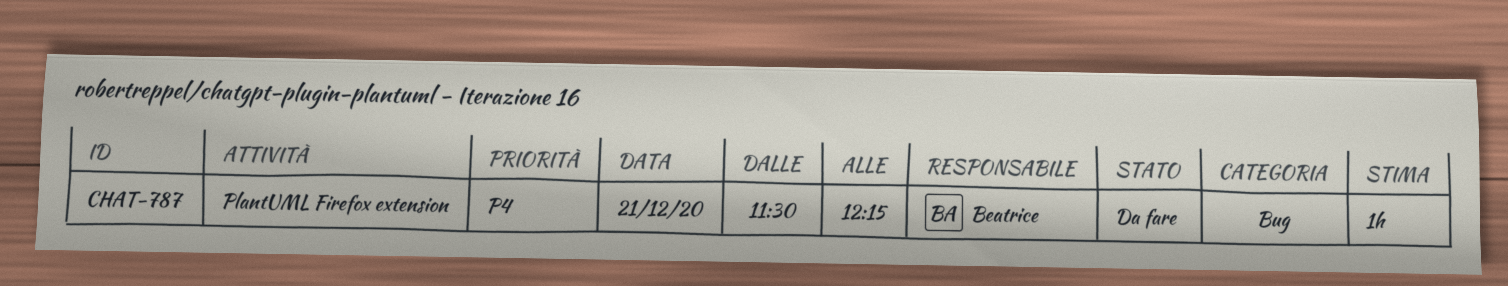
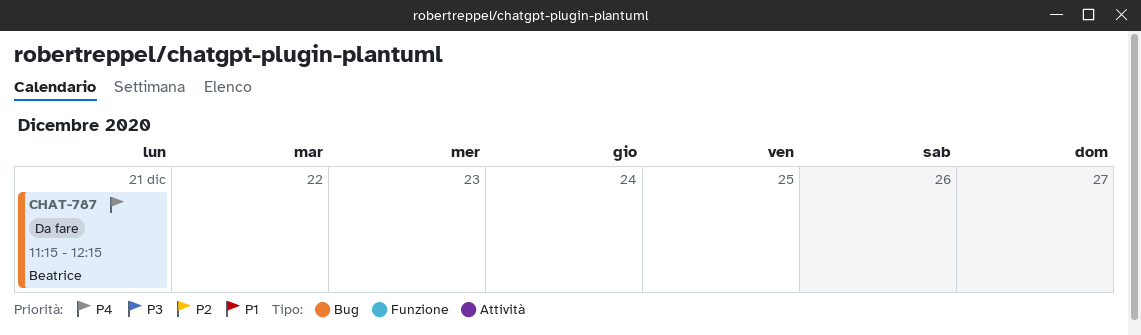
CHAT-787, begins: 11:30 -> 11:15

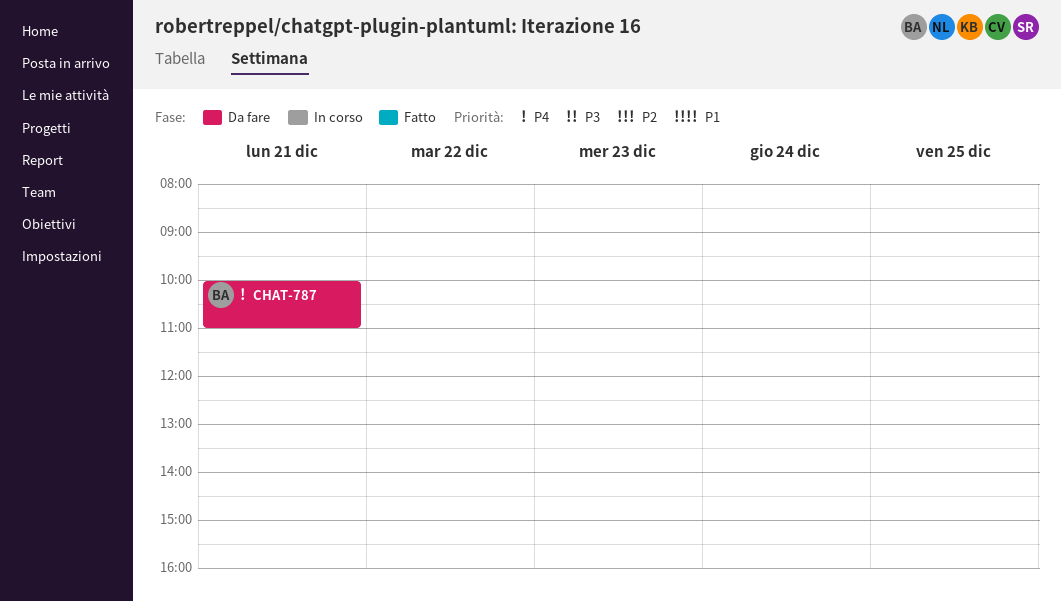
CHAT-787, begins: 11:15 -> 10:00
CHAT-787, ends: 12:15 -> 11:00

